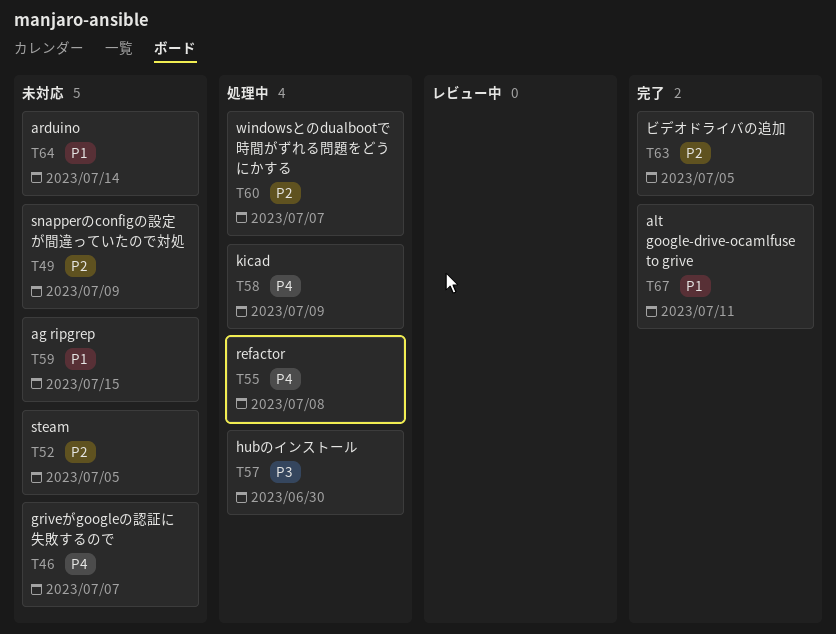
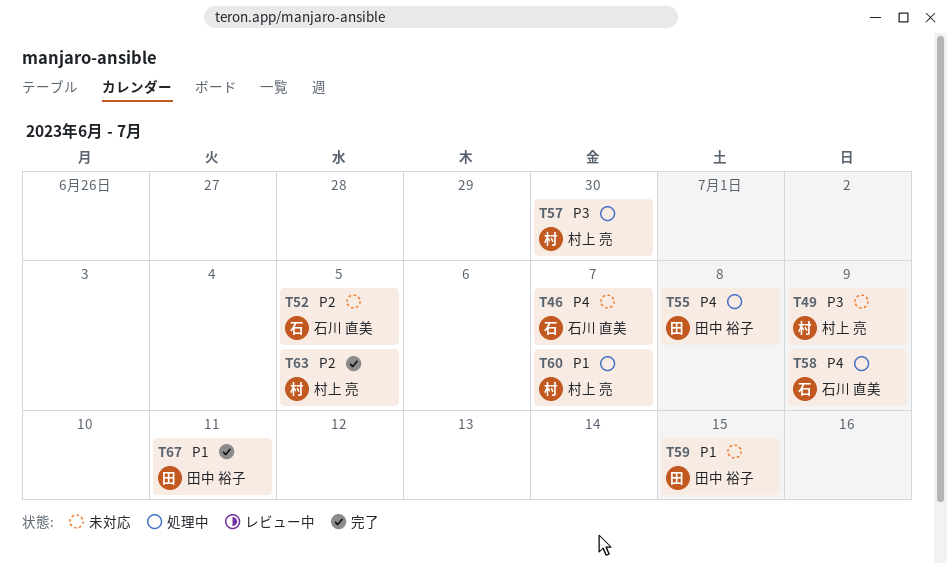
T49, priority: P2 -> P3
T60, priority: P2 -> P1
T64: present -> none

